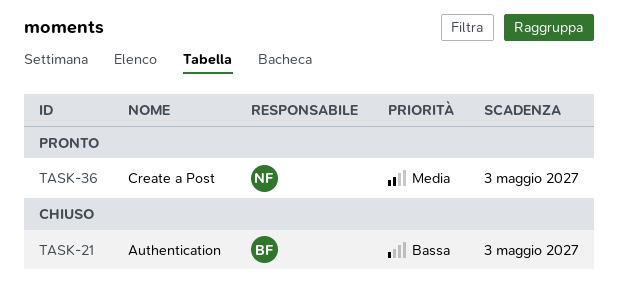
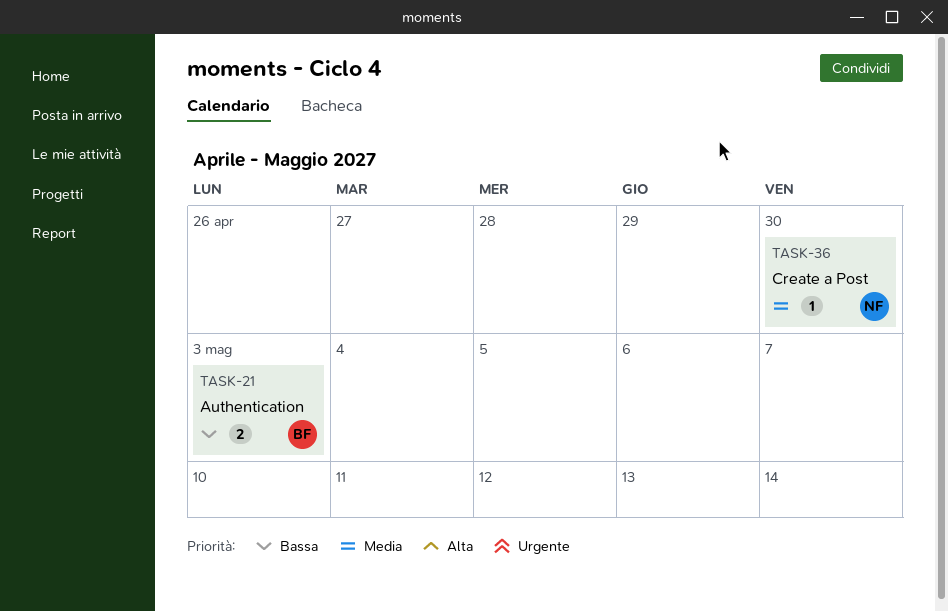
TASK-36, due: May 3 -> Apr 30

